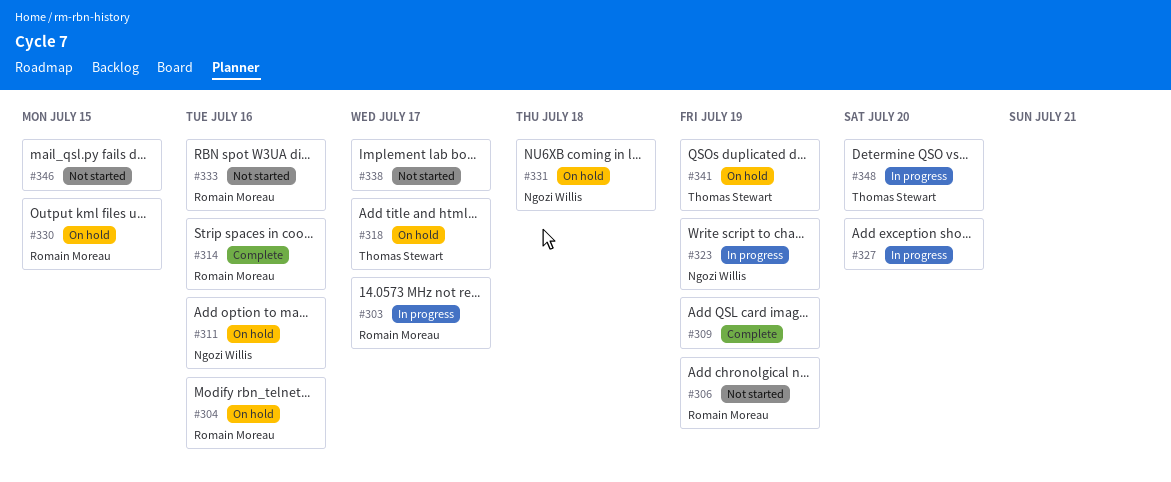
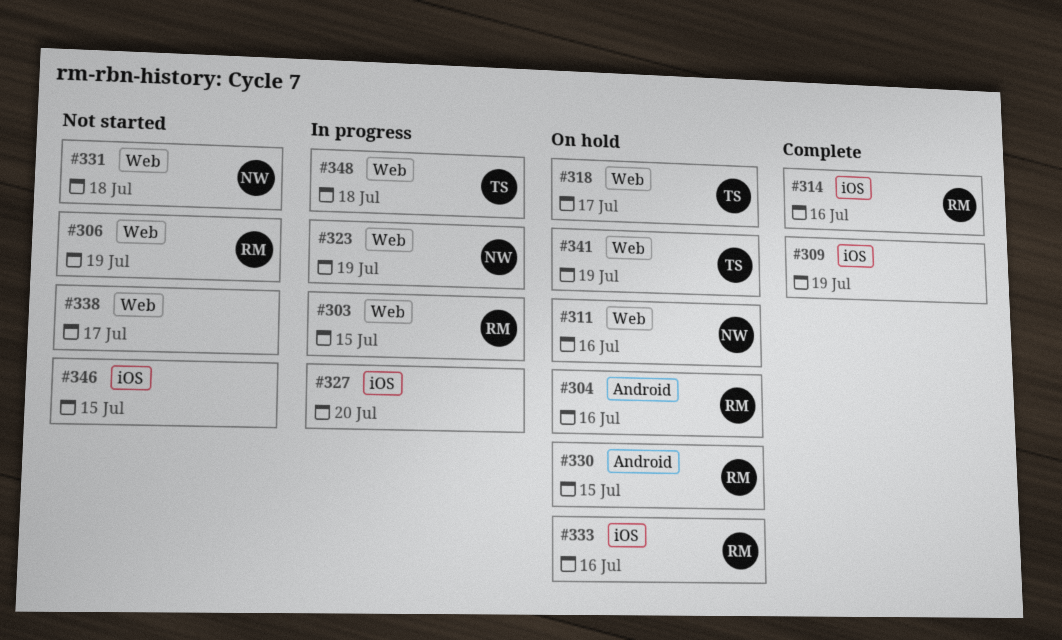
#303, due: Jul 17 -> Jul 15
#331, status: On hold -> Not started
#333, status: Not started -> On hold
#348, due: Jul 20 -> Jul 18

